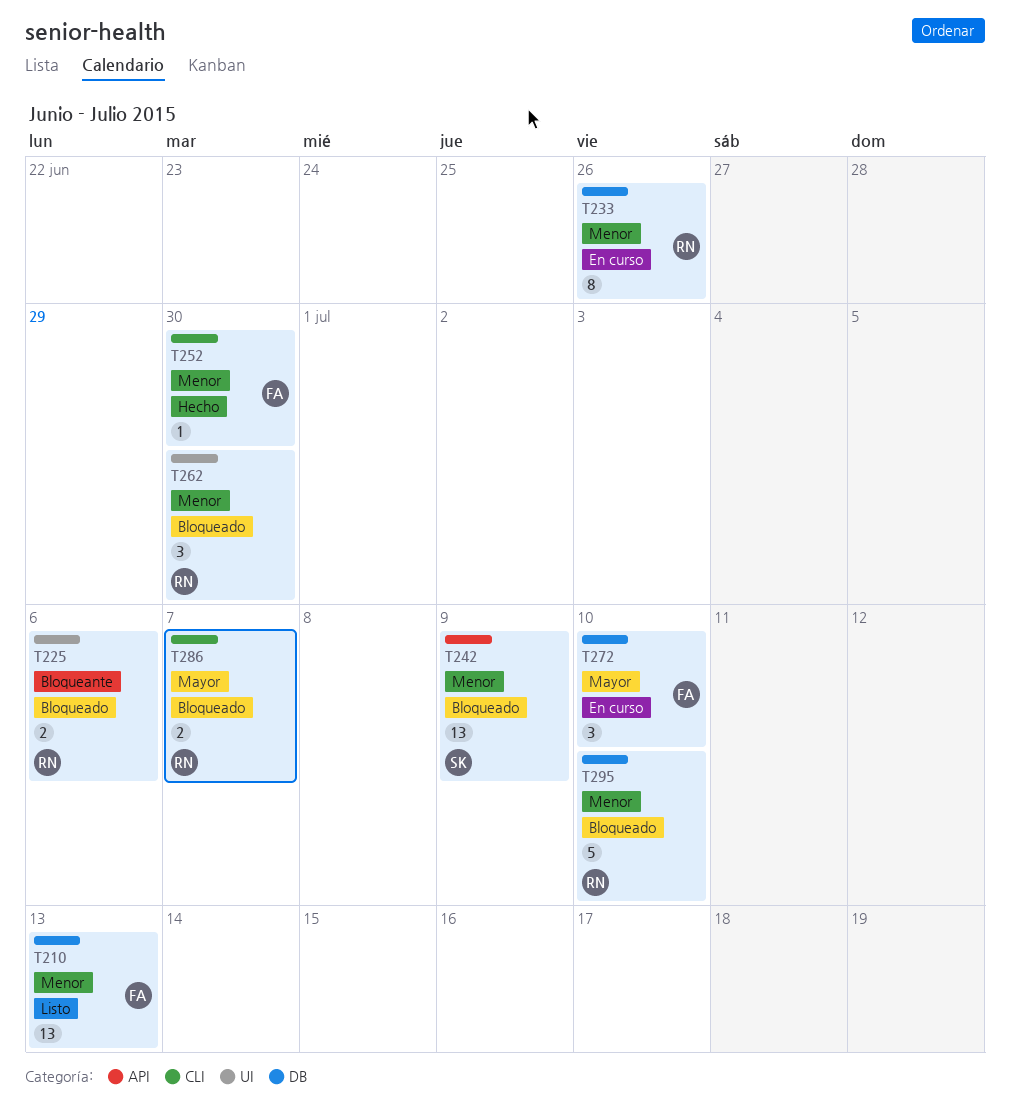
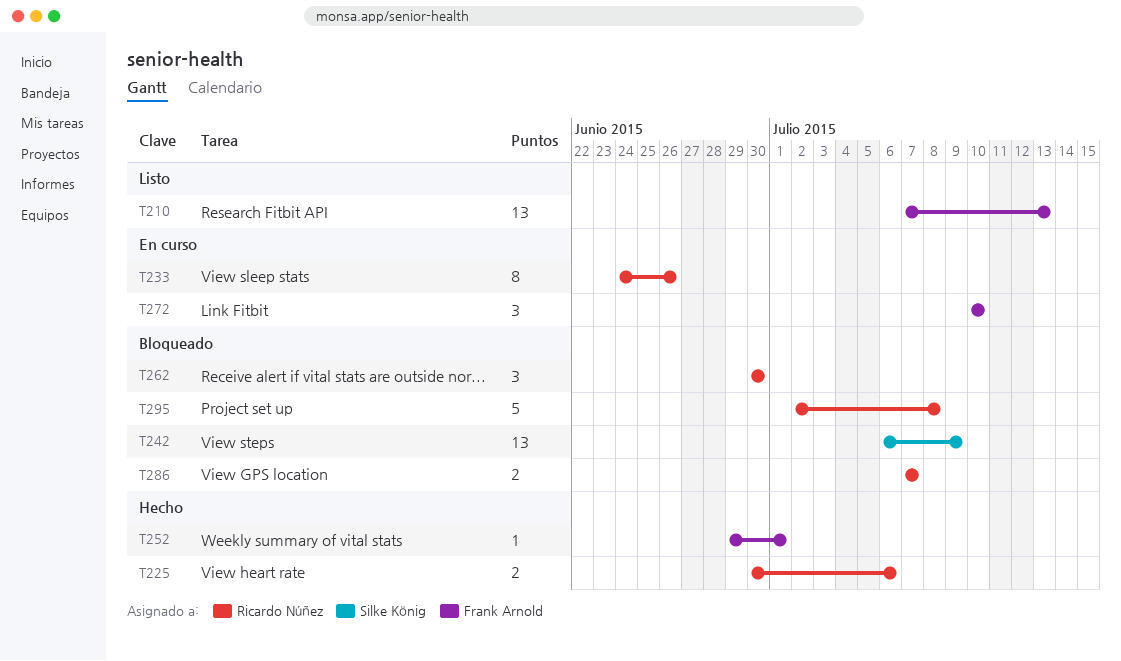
T225, status: Bloqueado -> Hecho
T252, due: Jun 30 -> Jul 1
T295, due: Jul 10 -> Jul 8

